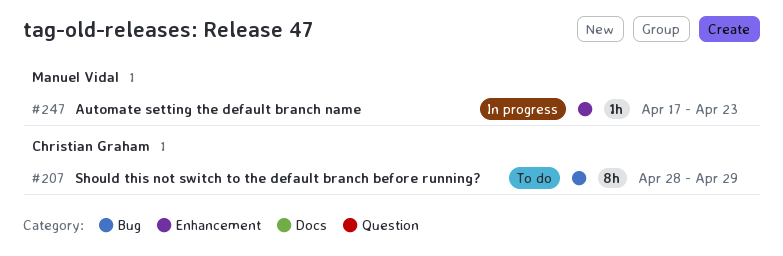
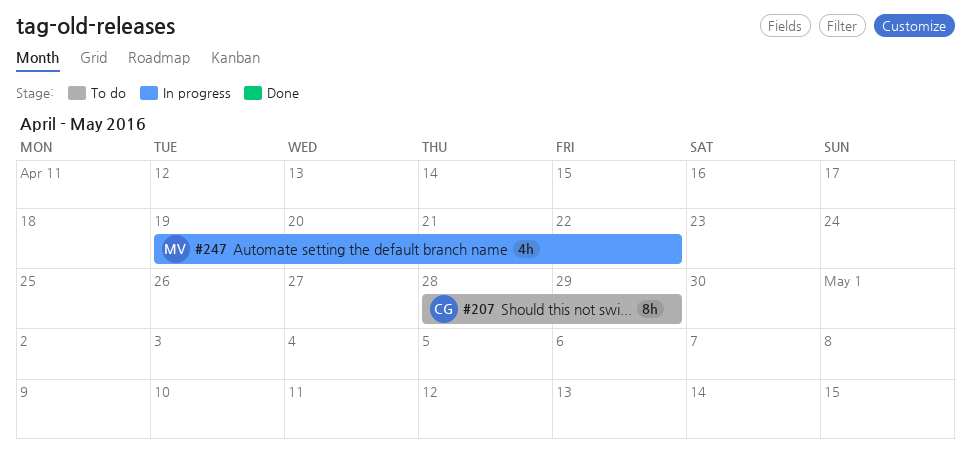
#247, estimate: 1h -> 4h
#247, start: Apr 17 -> Apr 19
#247, due: Apr 23 -> Apr 22

